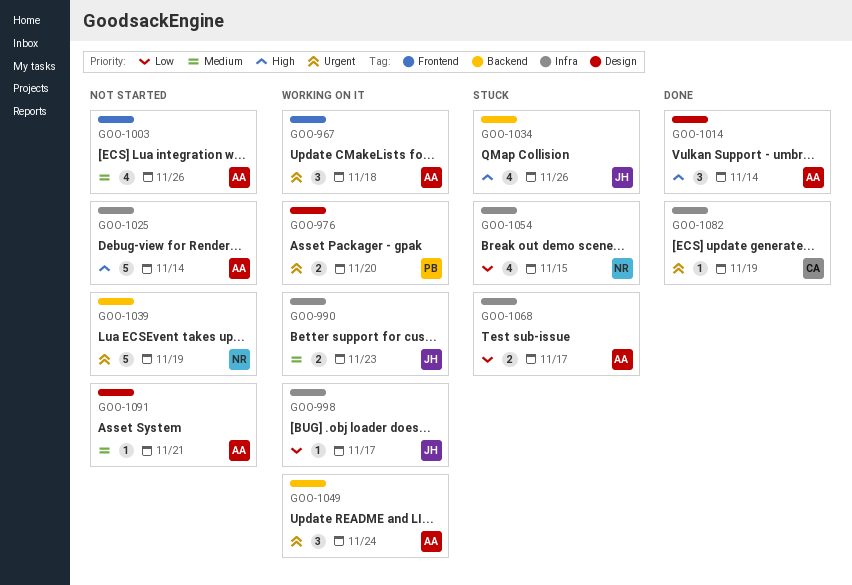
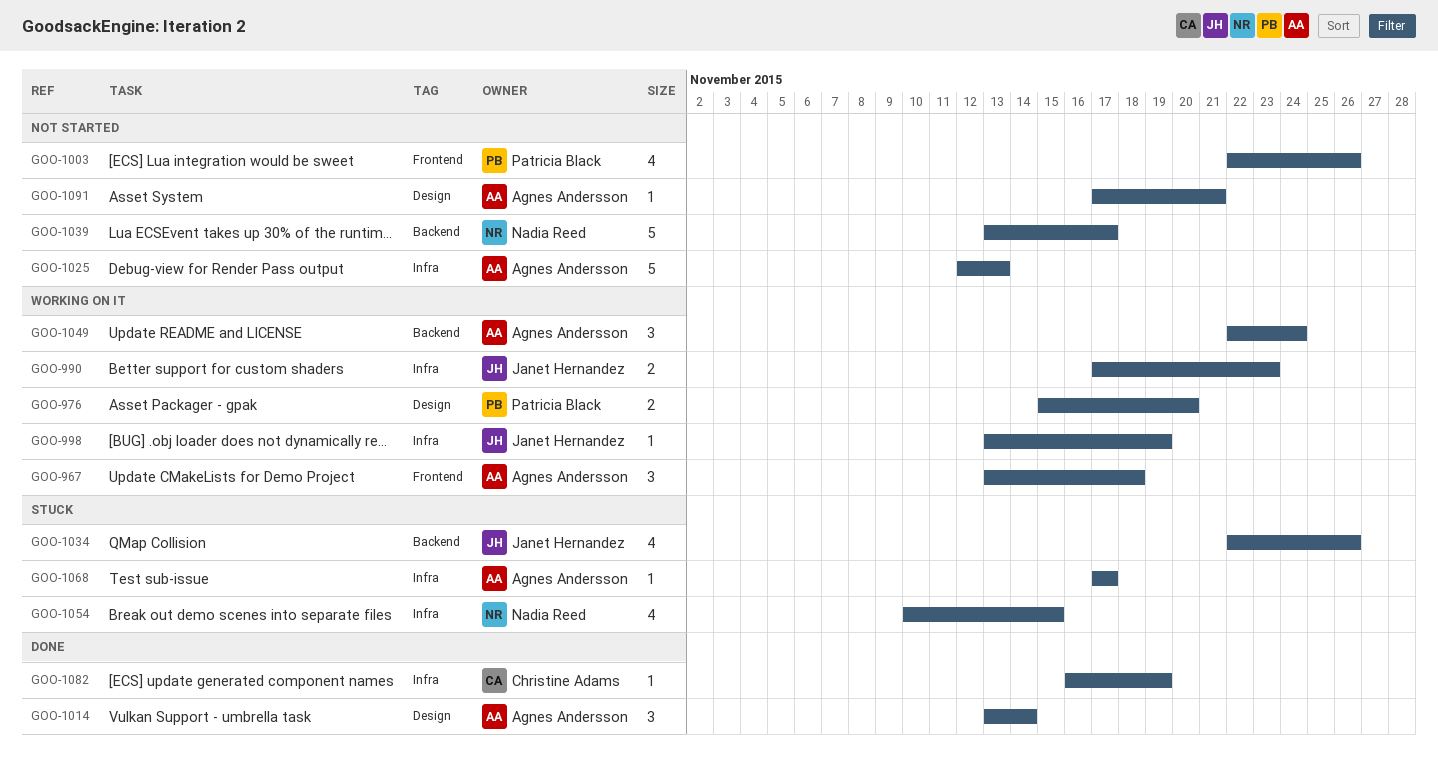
GOO-998, due: Nov 17 -> Nov 19
GOO-1003, owner: Agnes Andersson -> Patricia Black
GOO-1025, due: Nov 14 -> Nov 13
GOO-1039, due: Nov 19 -> Nov 17
GOO-1068, estimate: 2 -> 1

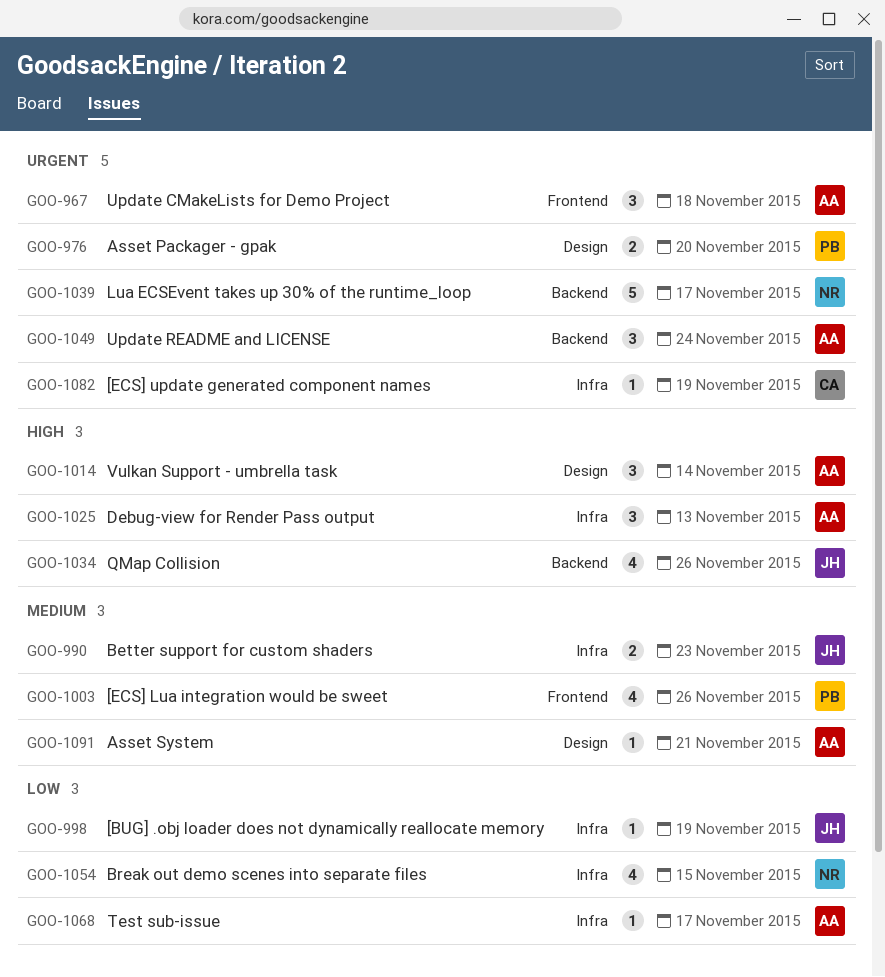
GOO-1025, estimate: 5 -> 3

